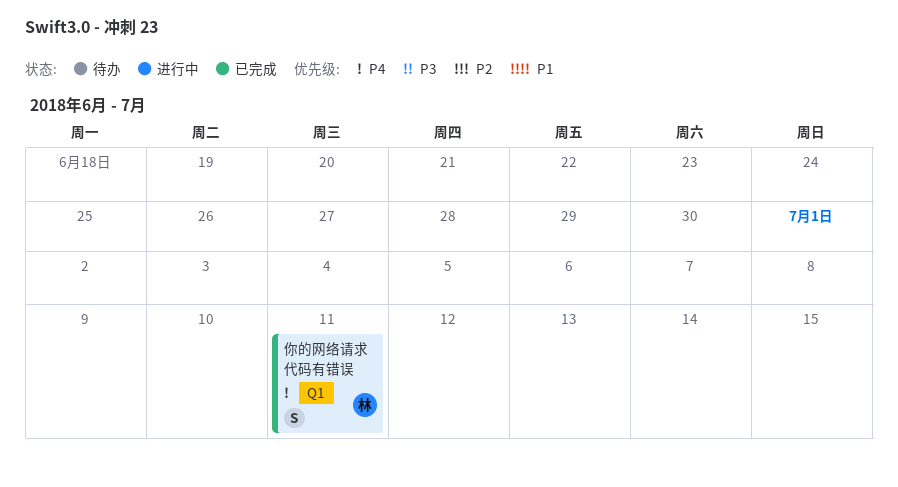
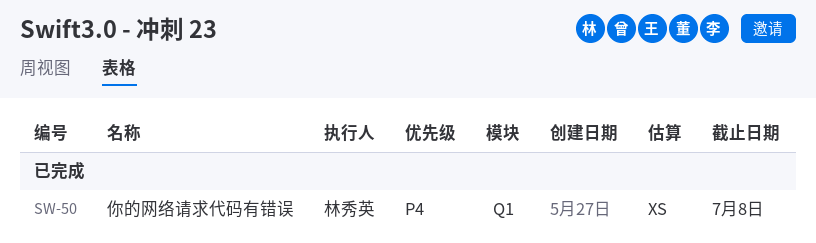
你的网络请求代码有错误, estimate: S -> XS
你的网络请求代码有错误, due: Jul 11 -> Jul 8

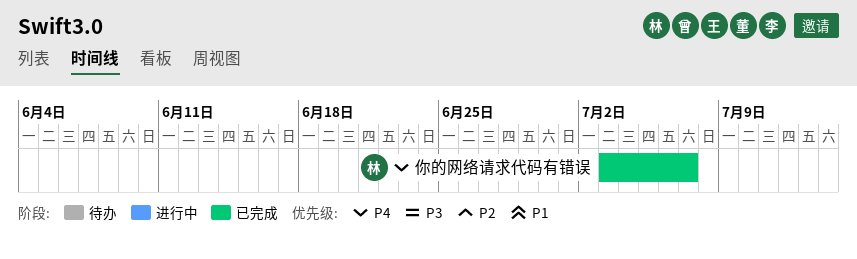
你的网络请求代码有错误, due: Jul 8 -> Jul 7

